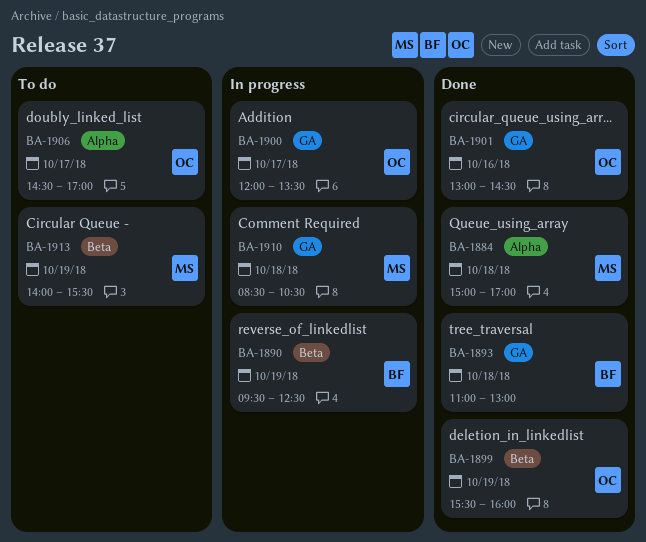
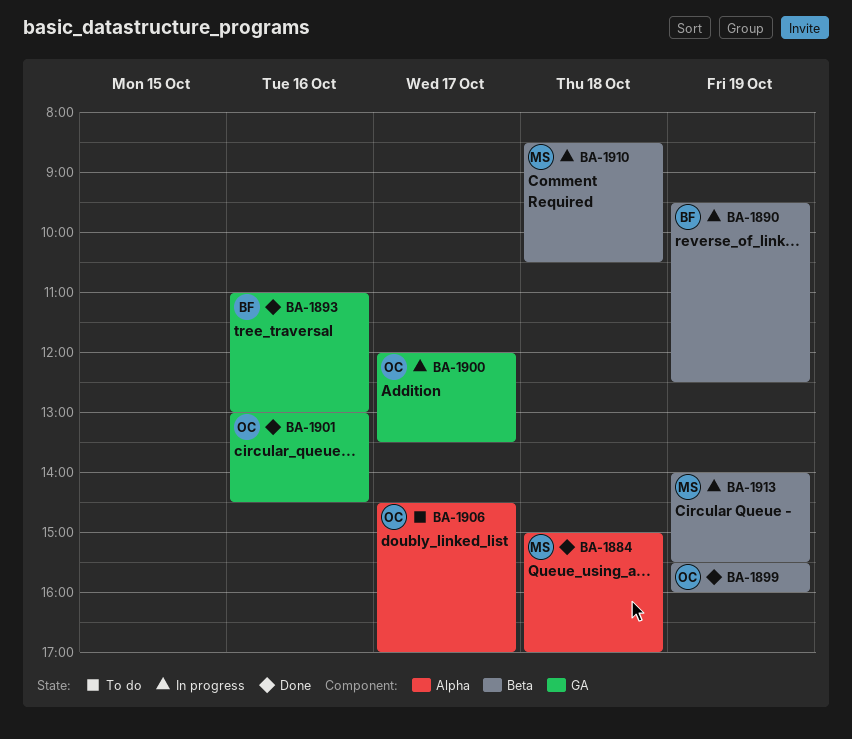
BA-1893, day: Oct 18 -> Oct 16
BA-1910, label: GA -> Beta
BA-1913, status: To do -> In progress

